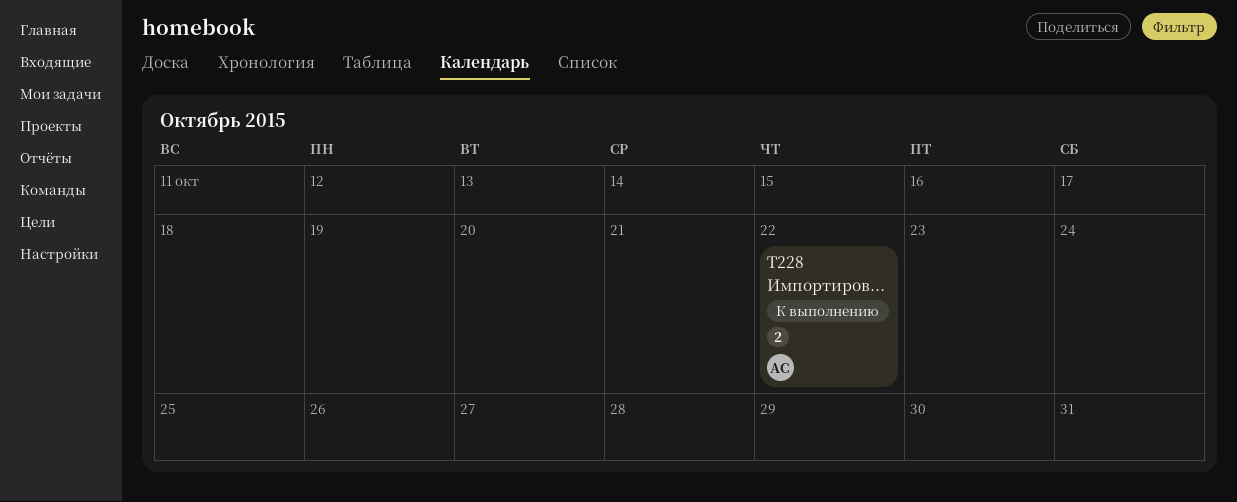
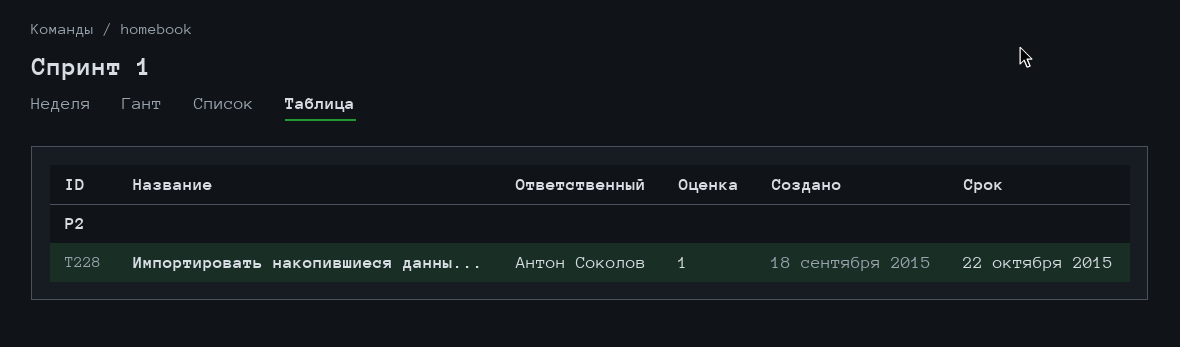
T228, estimate: 2 -> 1

